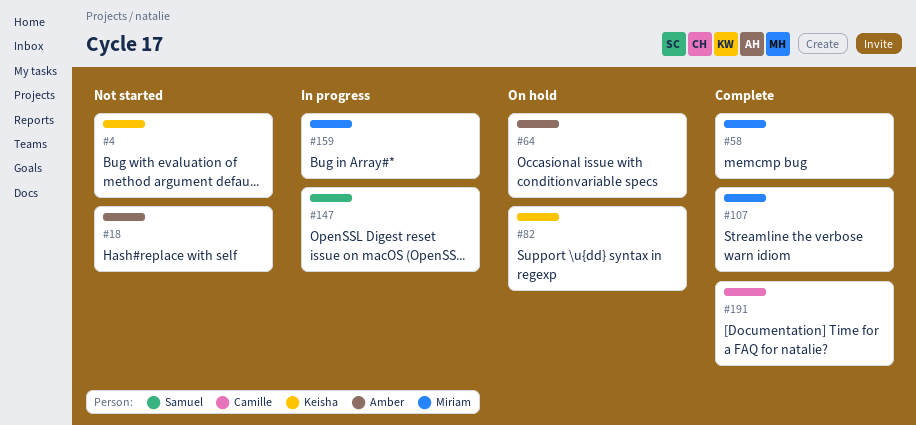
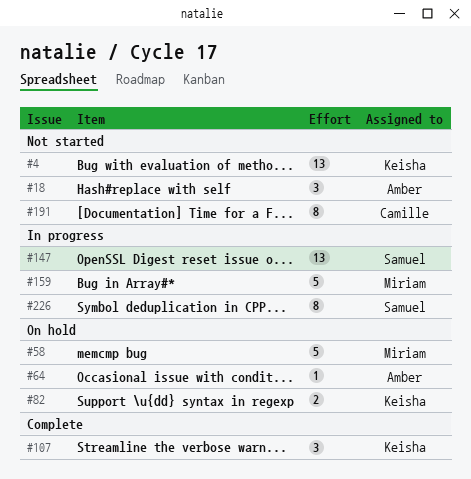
#58, status: Complete -> On hold
#107, owner: Miriam -> Keisha
#191, status: Complete -> Not started
#226: none -> present

